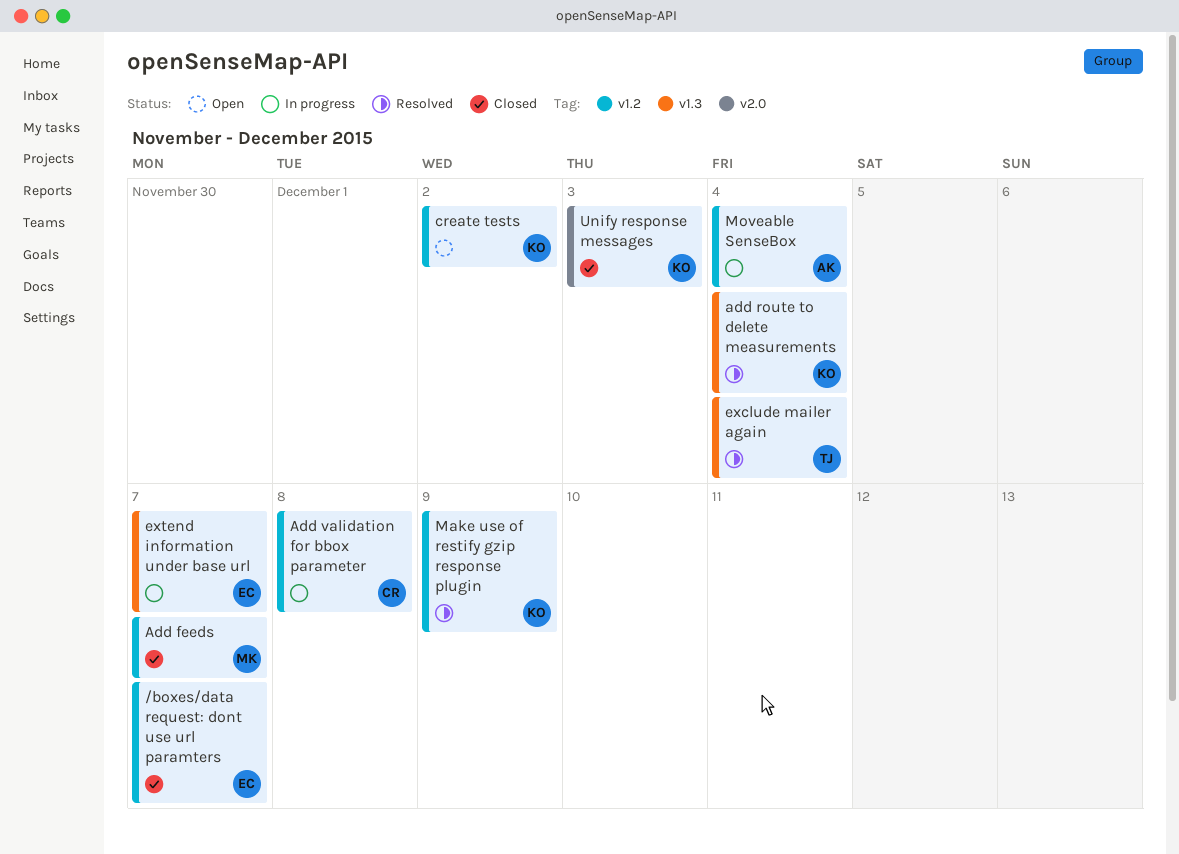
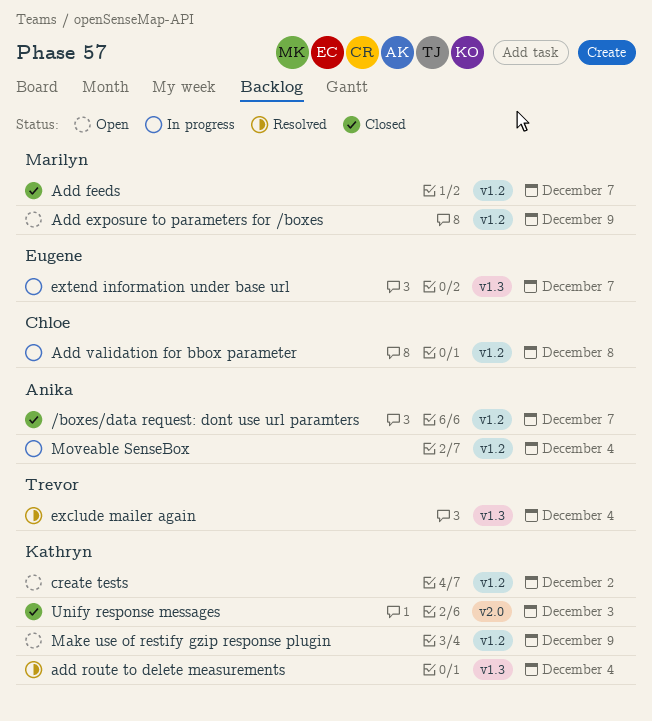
/boxes/data request: dont use url paramters, owner: Eugene -> Anika
Add exposure to parameters for /boxes: none -> present
Make use of restify gzip response plugin, status: Resolved -> Open

